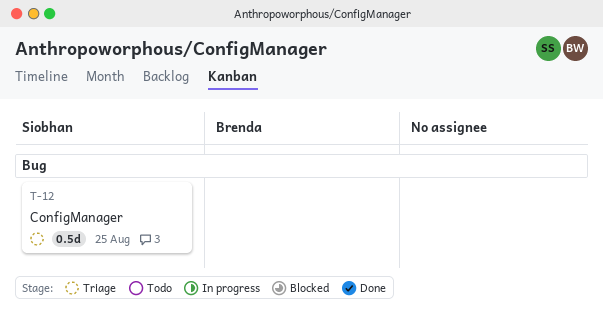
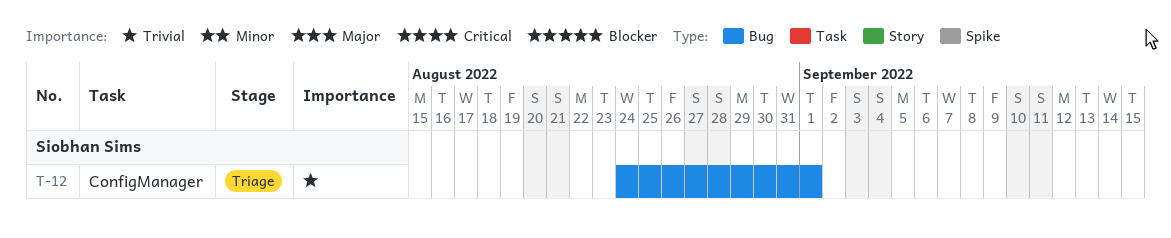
T-12, due: Aug 25 -> Sep 1

